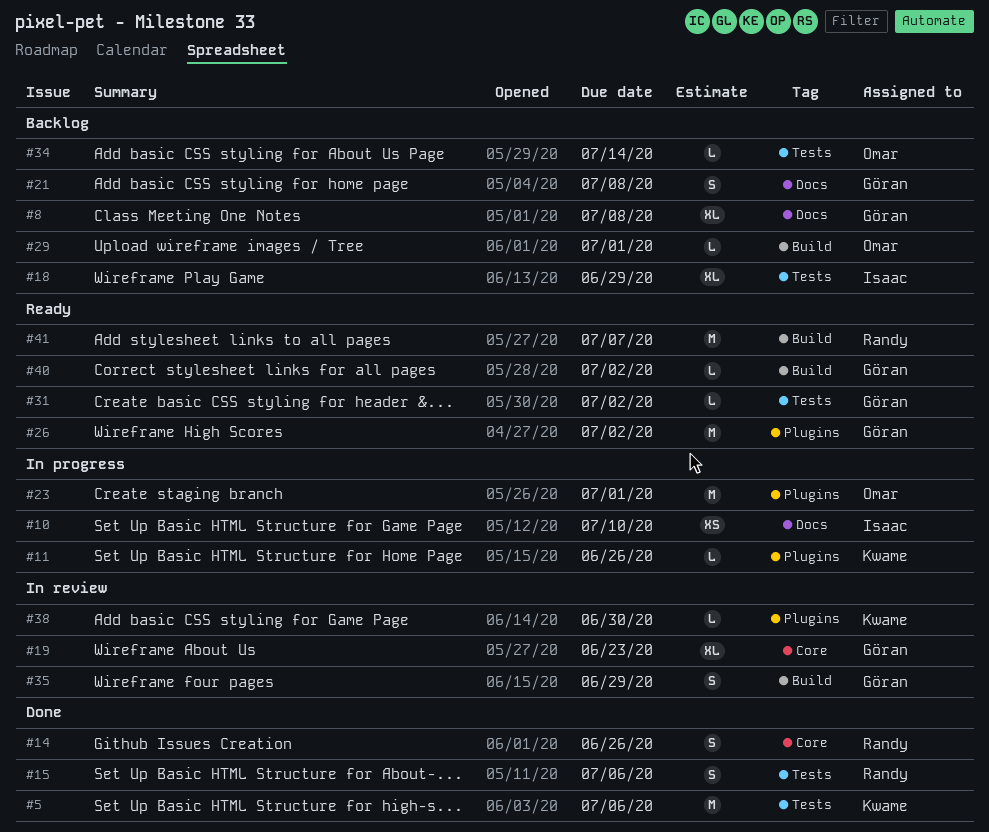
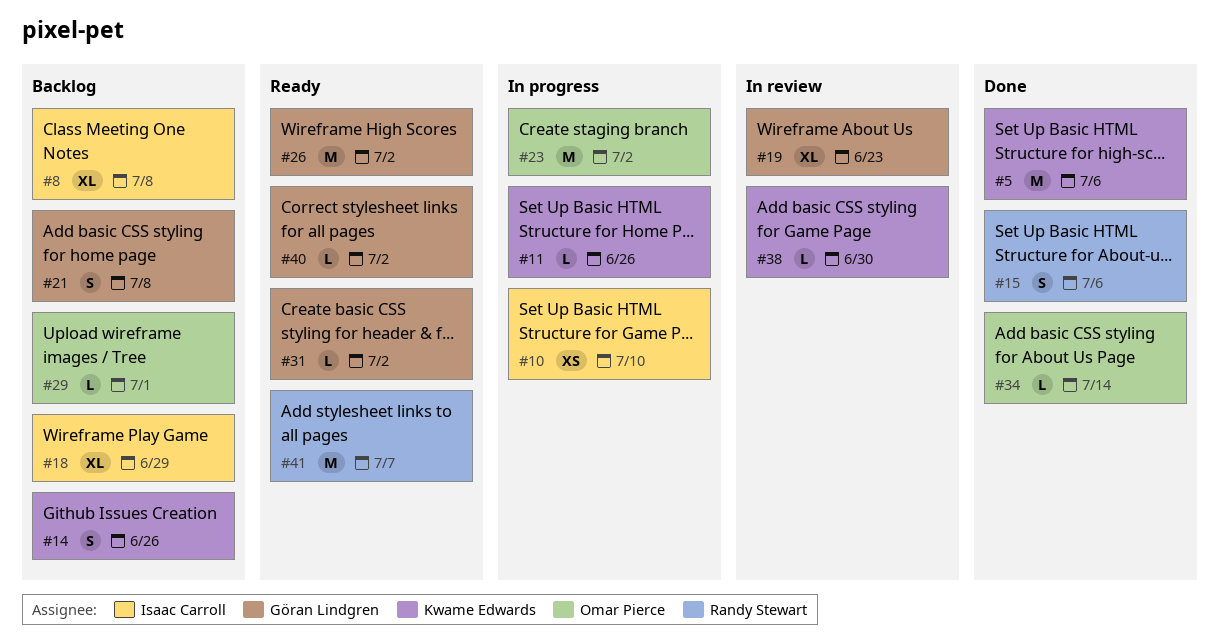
#8, owner: Göran Lindgren -> Isaac Carroll
#14, status: Done -> Backlog
#14, owner: Randy Stewart -> Kwame Edwards
#23, due: Jul 1 -> Jul 2
#34, status: Backlog -> Done
#35: present -> none

